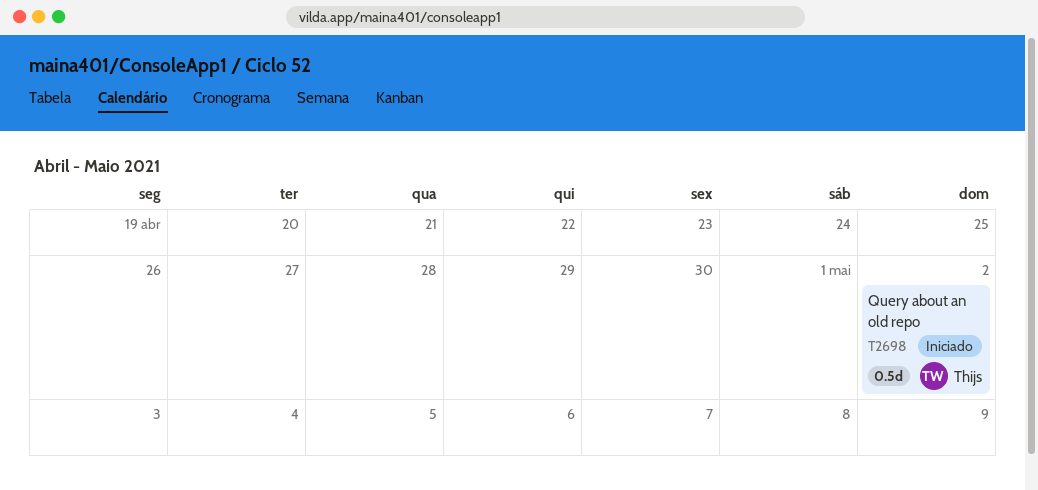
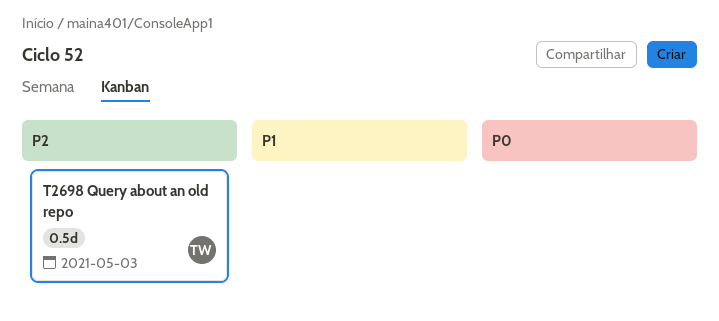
T2698, due: May 2 -> May 3

